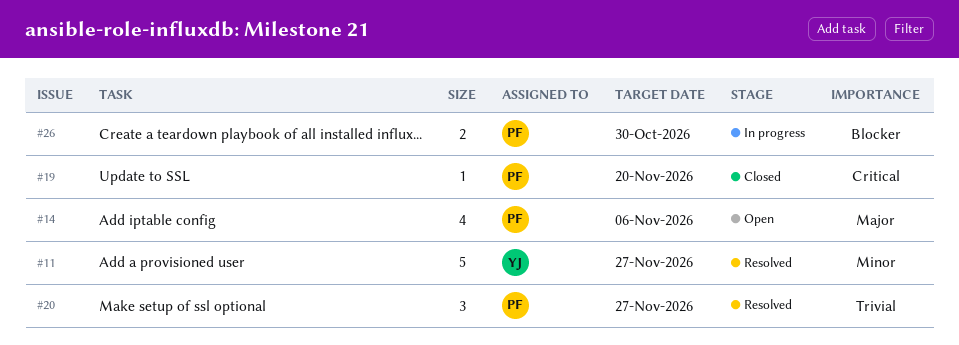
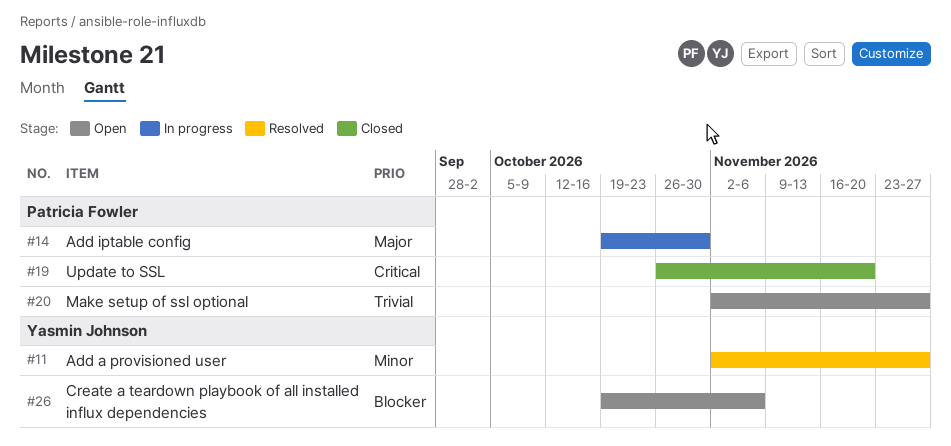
#14, status: Open -> In progress
#14, due: Nov 6 -> Oct 30
#20, status: Resolved -> Open
#26, status: In progress -> Open
#26, owner: Patricia Fowler -> Yasmin Johnson
#26, due: Oct 30 -> Nov 6

